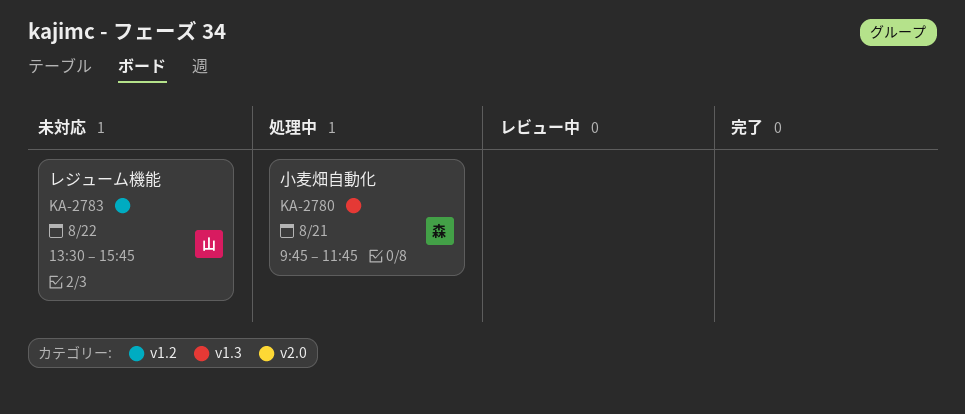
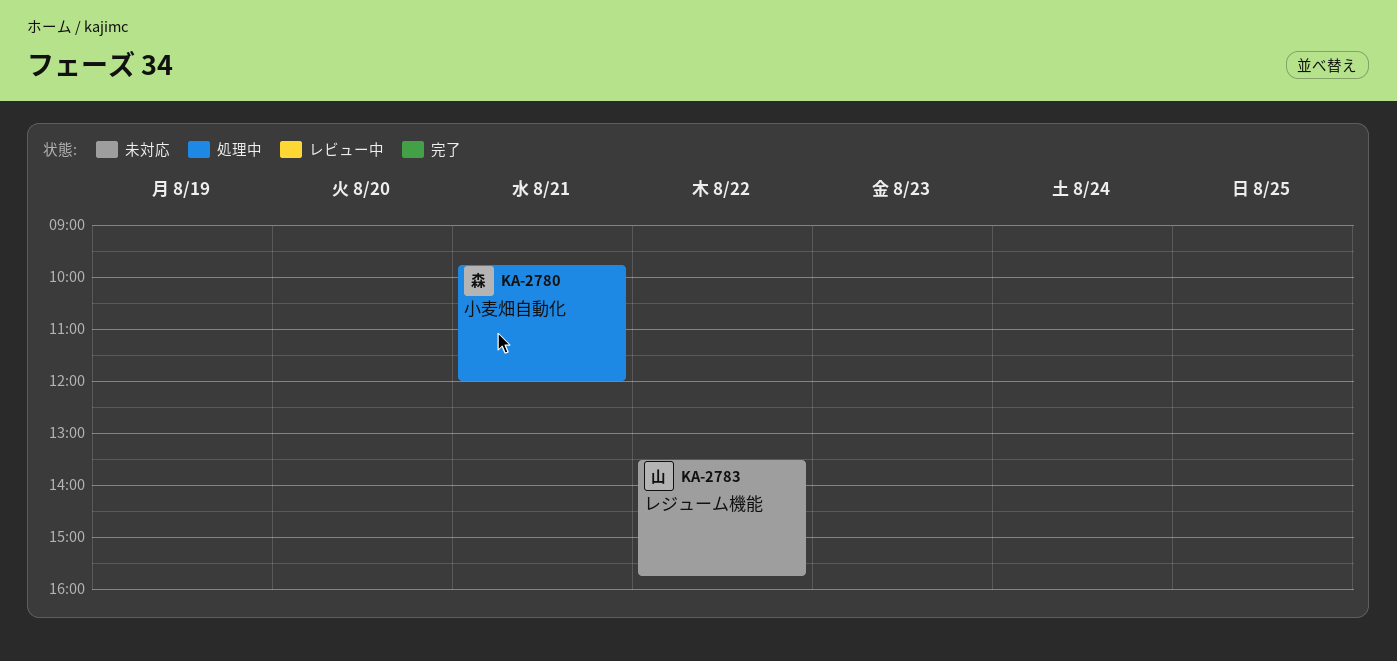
KA-2780, ends: 11:45 -> 12:00

